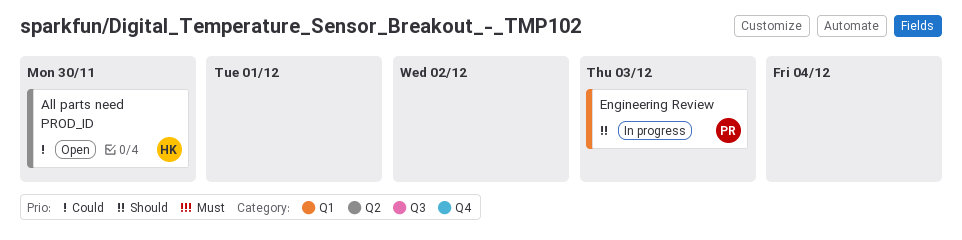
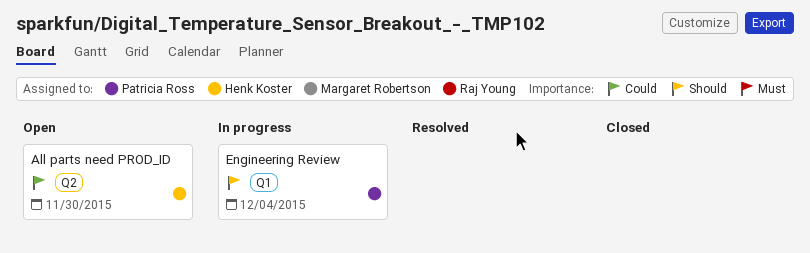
Engineering Review, due: Dec 3 -> Dec 4

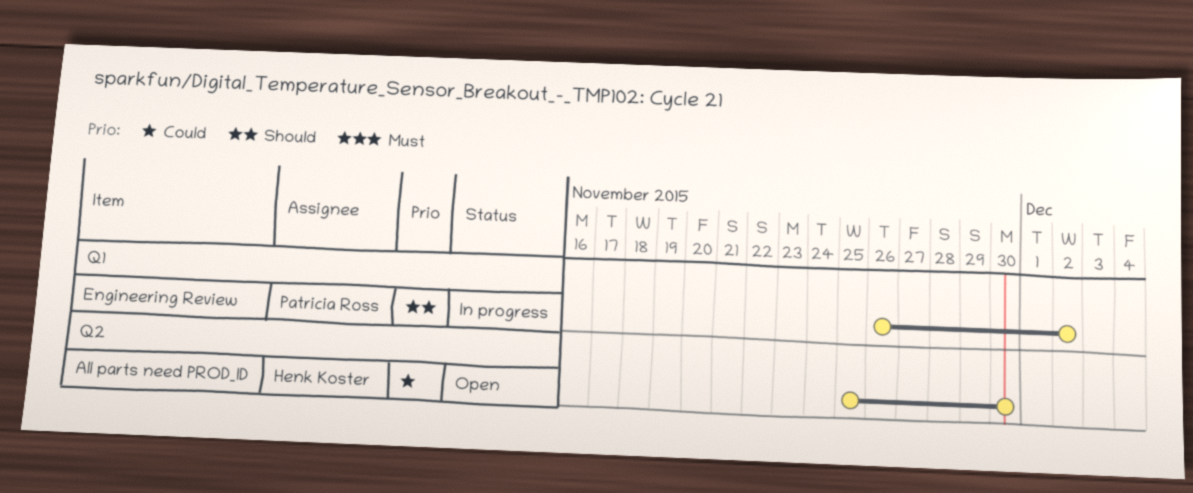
Engineering Review, due: Dec 4 -> Dec 2

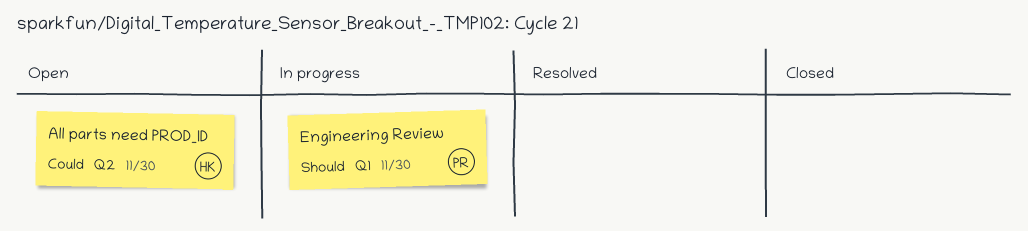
Engineering Review, due: Dec 2 -> Nov 30

